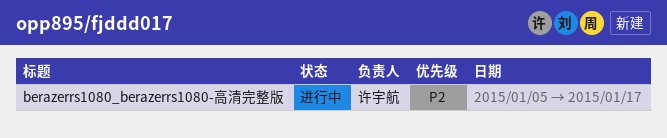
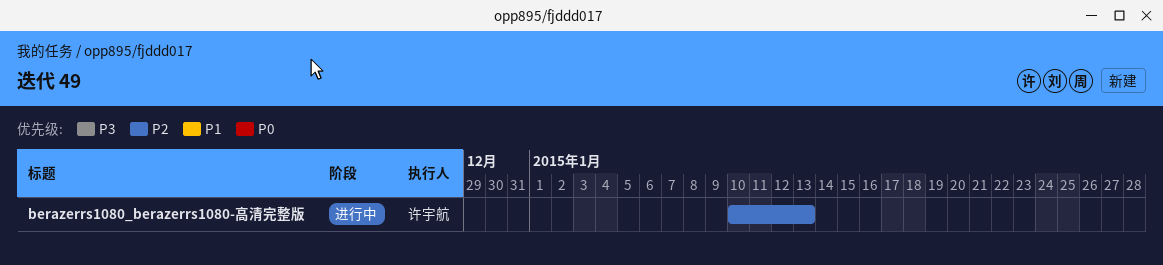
berazerrs1080_berazerrs1080-高清完整版, start: Jan 5 -> Jan 10
berazerrs1080_berazerrs1080-高清完整版, due: Jan 17 -> Jan 13

